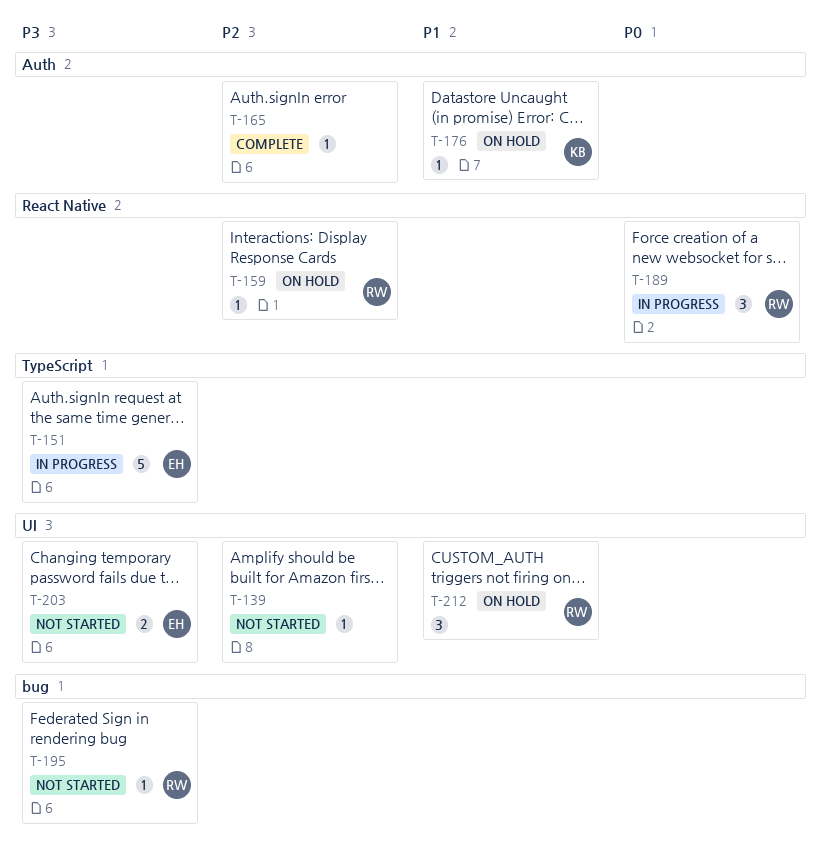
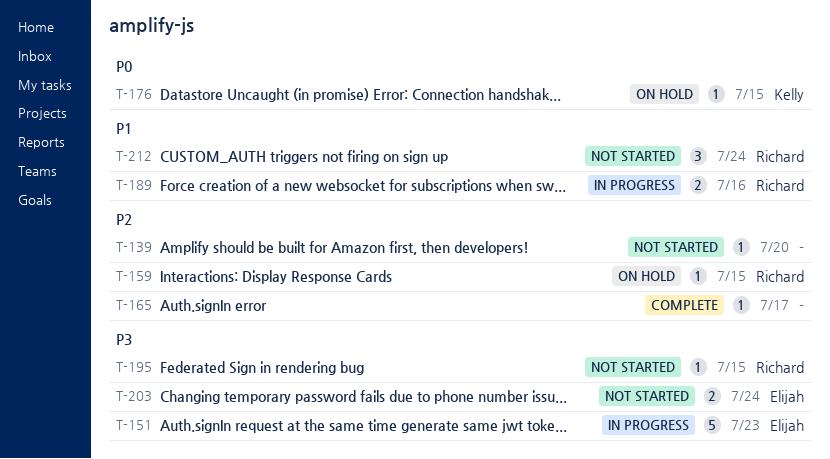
T-176, priority: P1 -> P0
T-189, priority: P0 -> P1
T-189, estimate: 3 -> 2
T-212, status: On hold -> Not started

